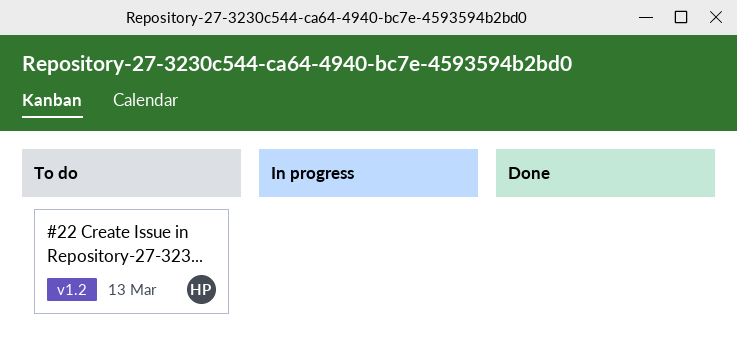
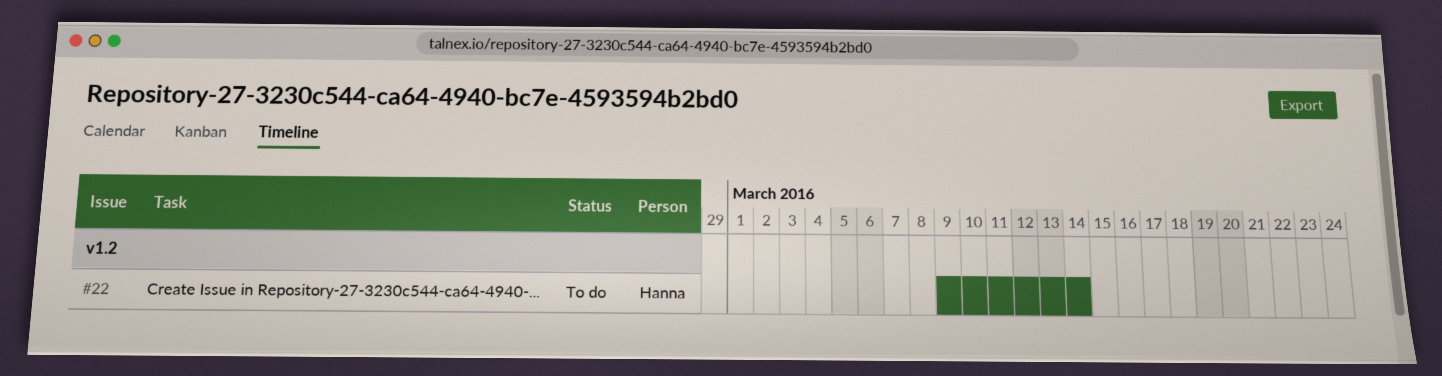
#22, due: Mar 13 -> Mar 14

